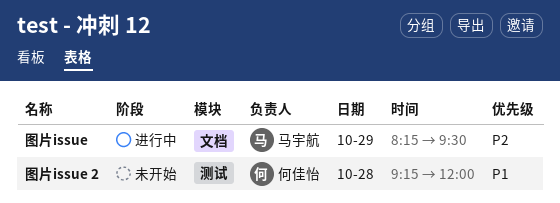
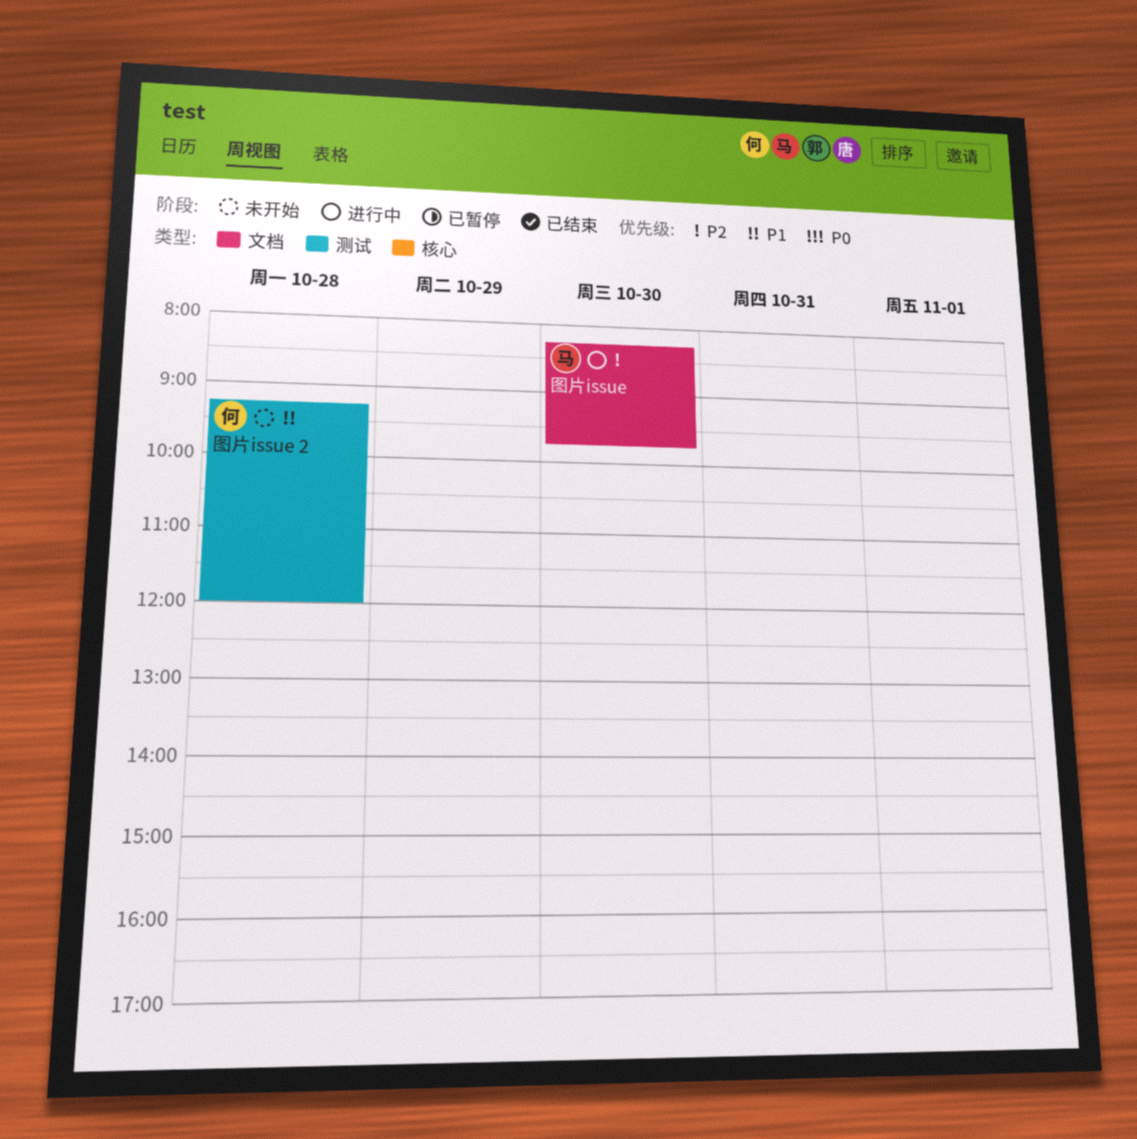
图片issue, day: Oct 29 -> Oct 30
图片issue, ends: 09:30 -> 09:45

